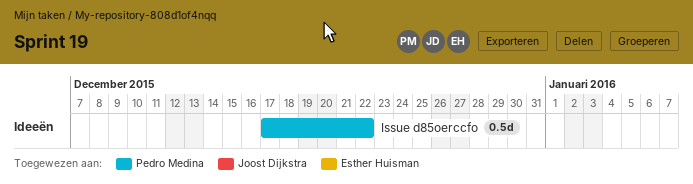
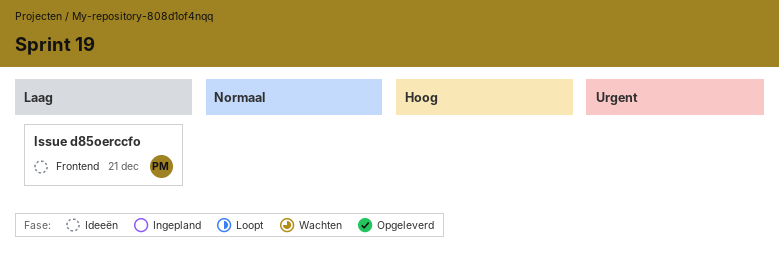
Issue d85oerccfo, due: Dec 22 -> Dec 21

